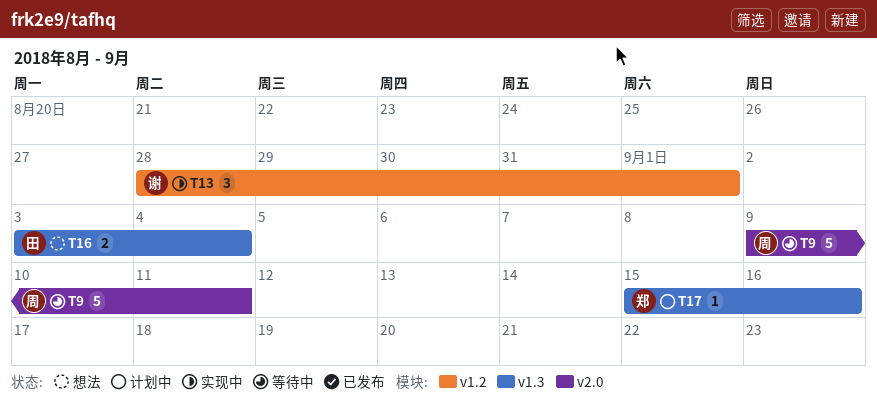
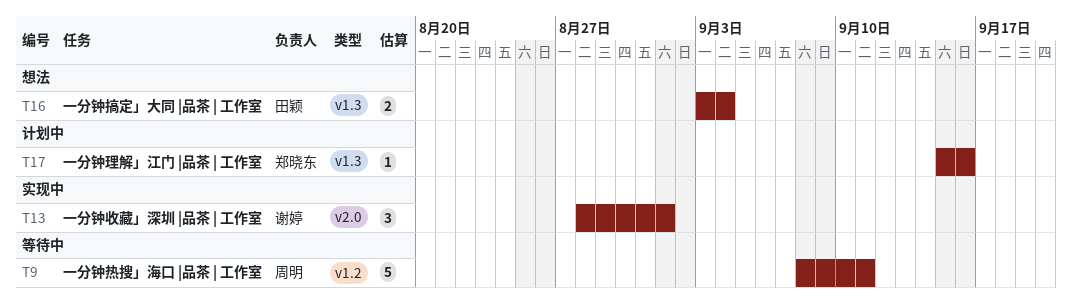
T9, label: v2.0 -> v1.2
T9, start: Sep 9 -> Sep 8
T13, label: v1.2 -> v2.0

